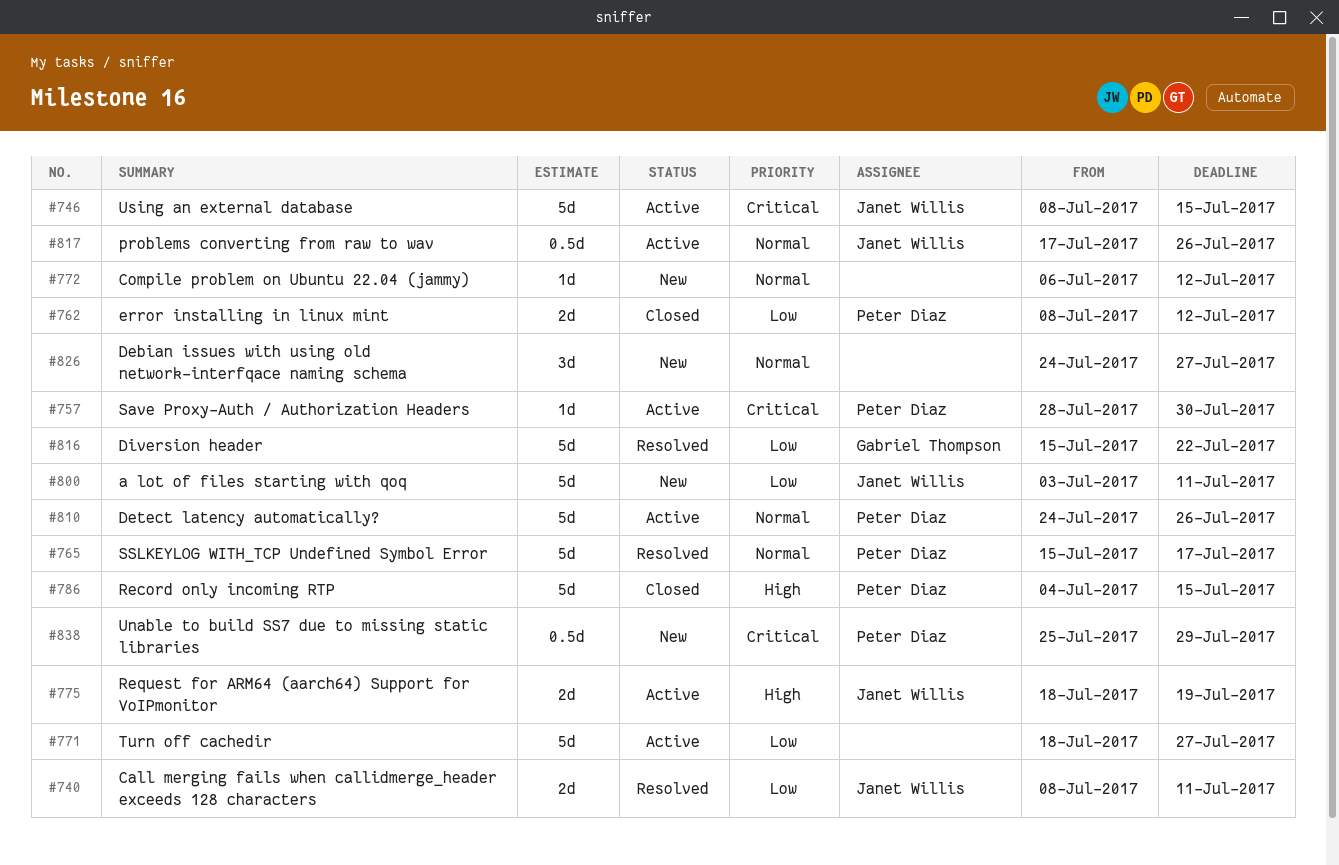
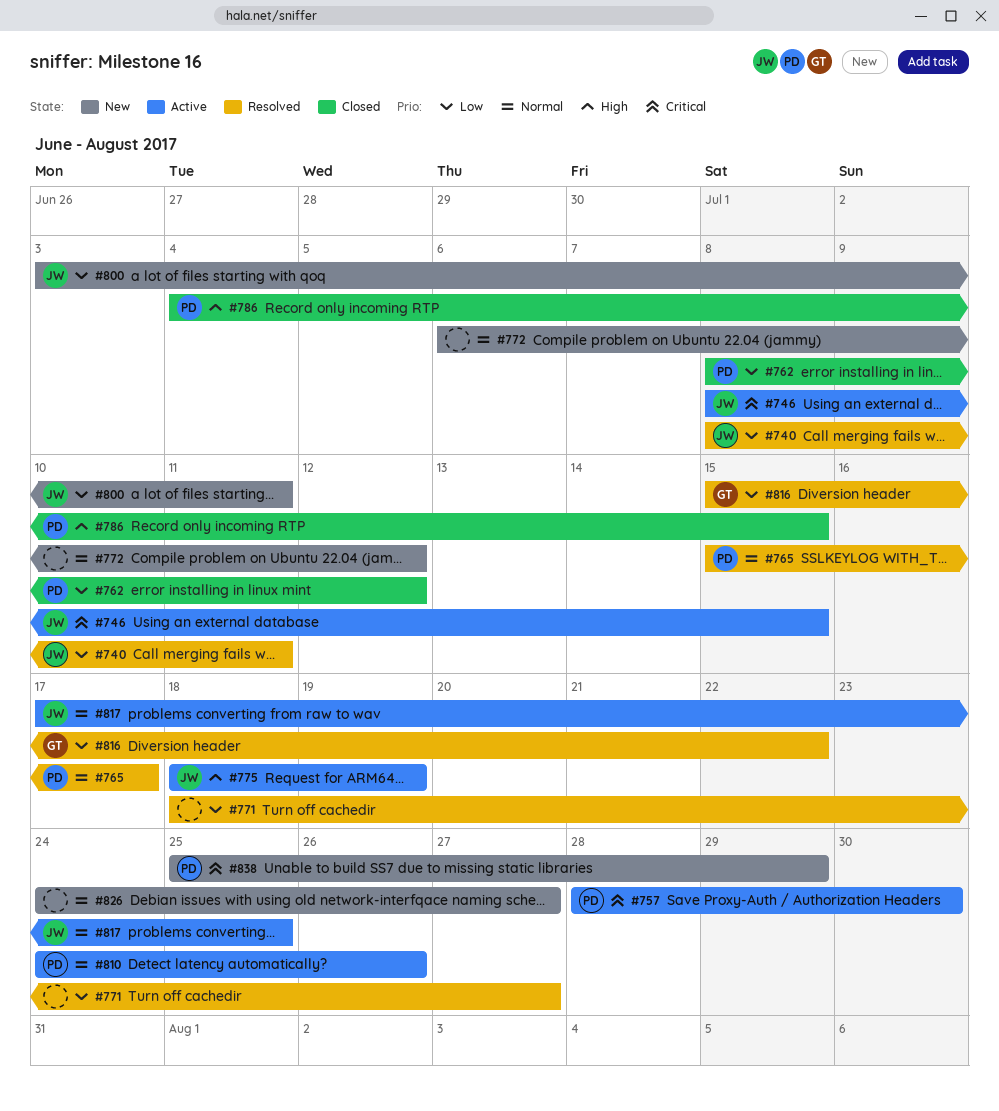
#771, status: Active -> Resolved
#817, due: Jul 26 -> Jul 25

